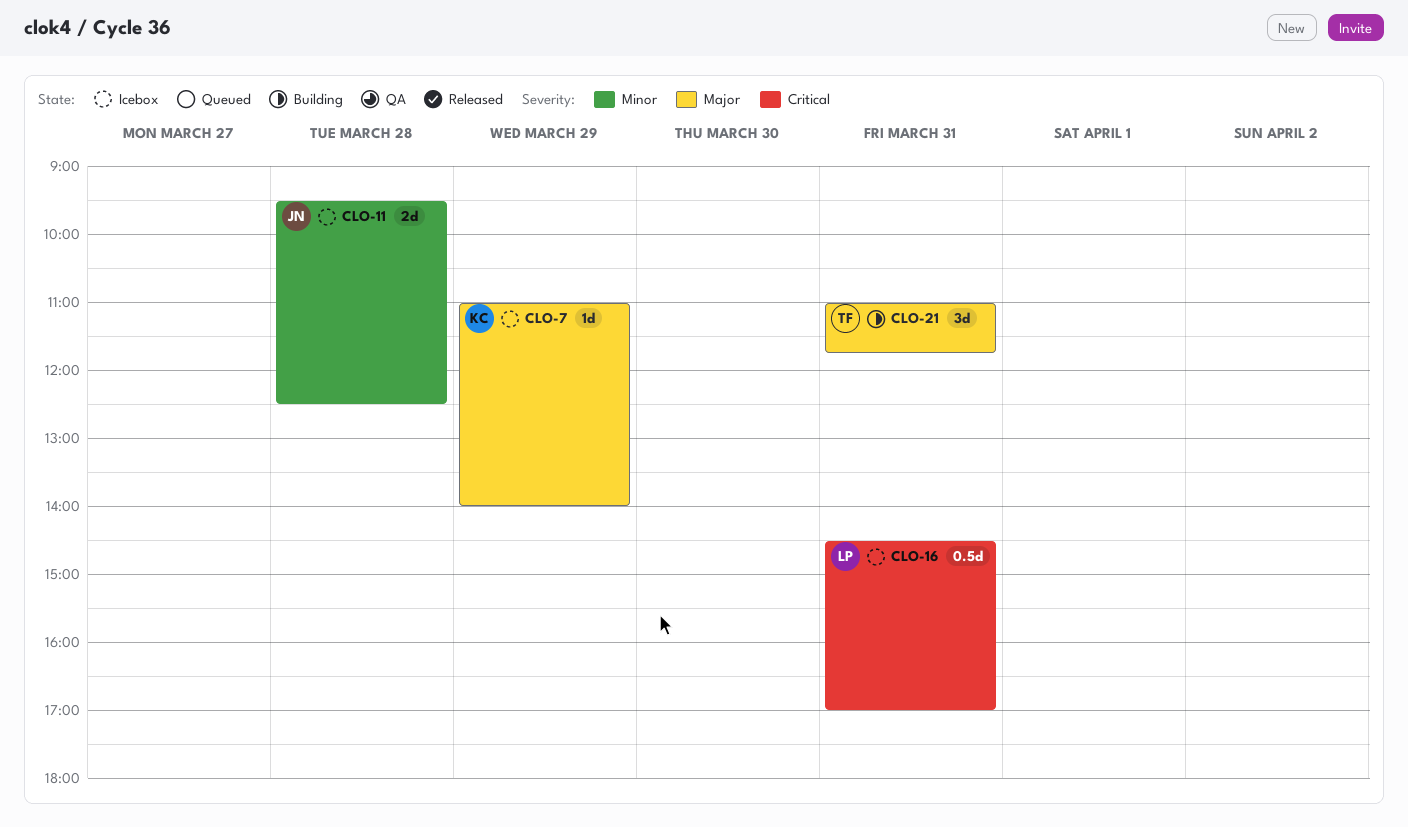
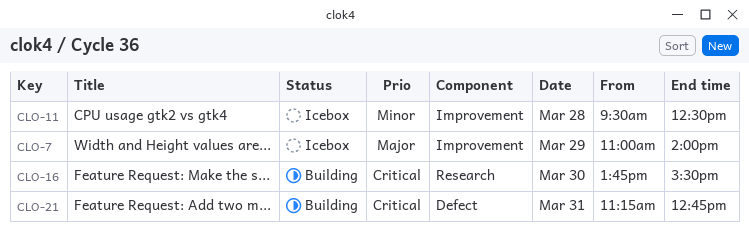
CLO-16, status: Icebox -> Building
CLO-16, day: Mar 31 -> Mar 30
CLO-16, begins: 14:30 -> 13:45
CLO-16, ends: 17:00 -> 15:30
CLO-21, priority: Major -> Critical
CLO-21, begins: 11:00 -> 11:15
CLO-21, ends: 11:45 -> 12:45

